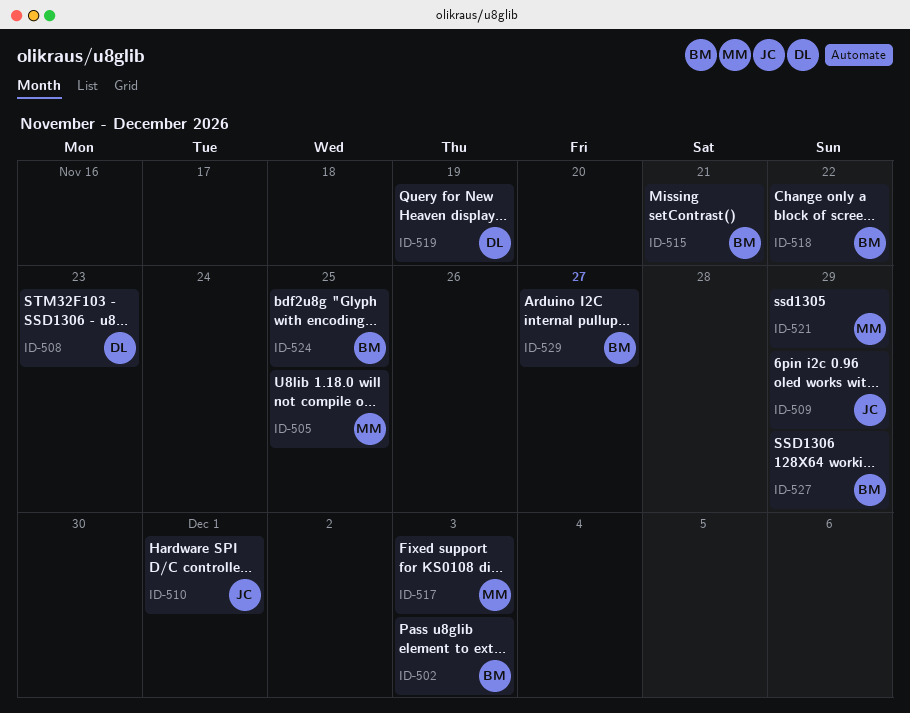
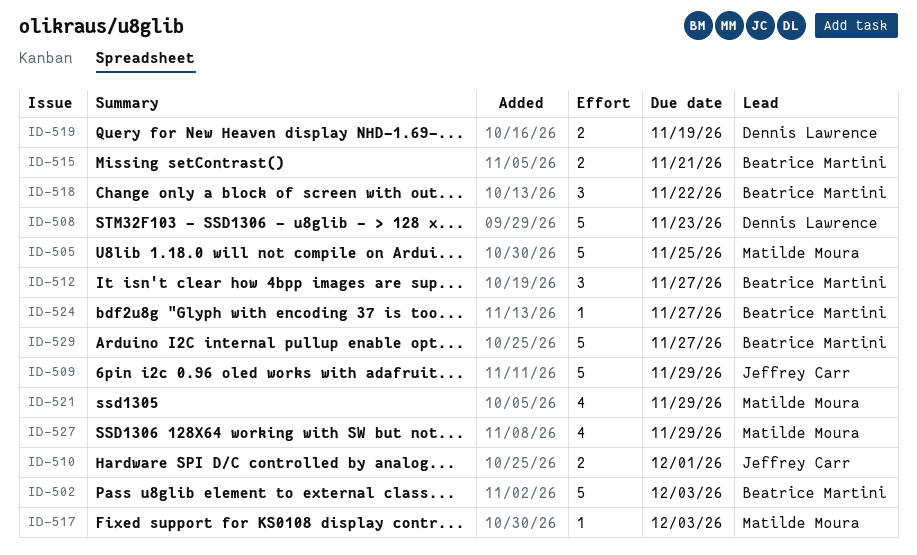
ID-512: none -> present
ID-524, due: Nov 25 -> Nov 27
ID-527, owner: Beatrice Martini -> Matilde Moura

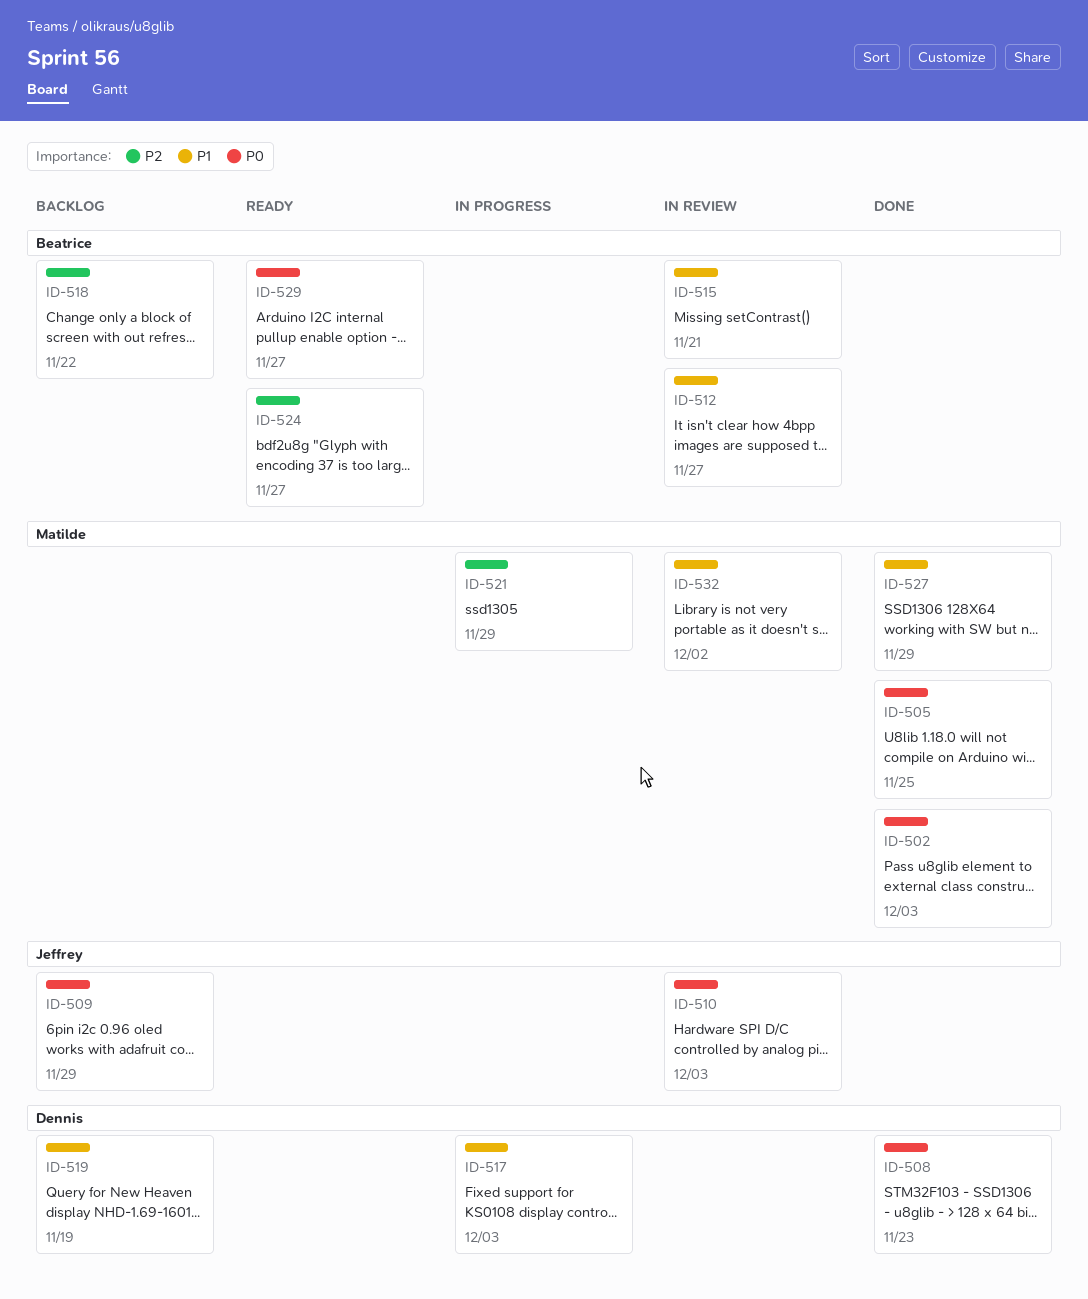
ID-502, owner: Beatrice Martini -> Matilde Moura
ID-510, due: Dec 1 -> Dec 3
ID-517, owner: Matilde Moura -> Dennis Lawrence
ID-532: none -> present

